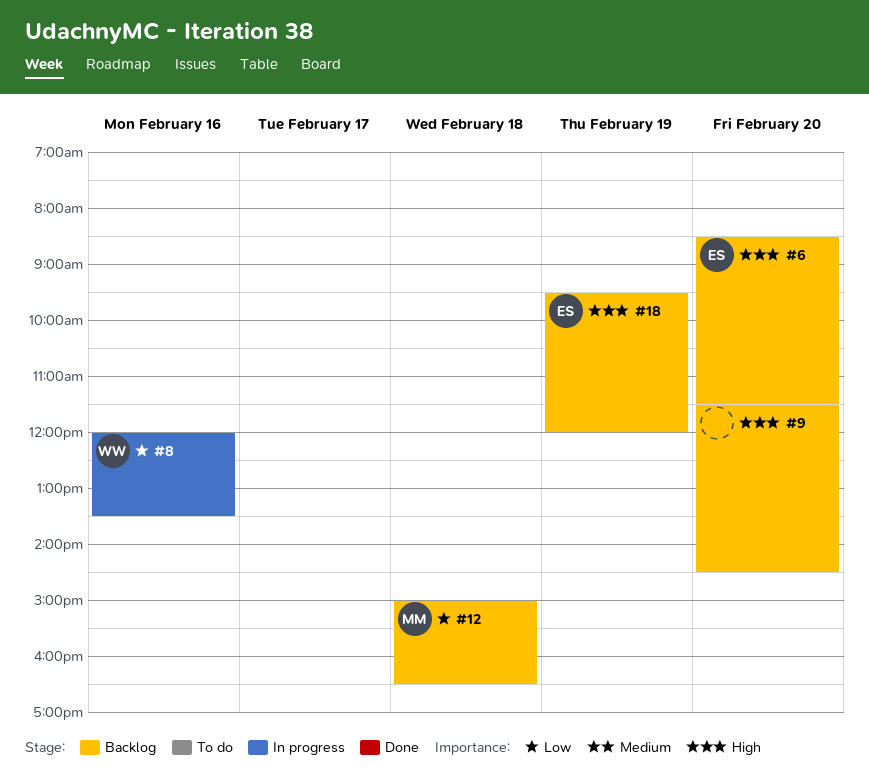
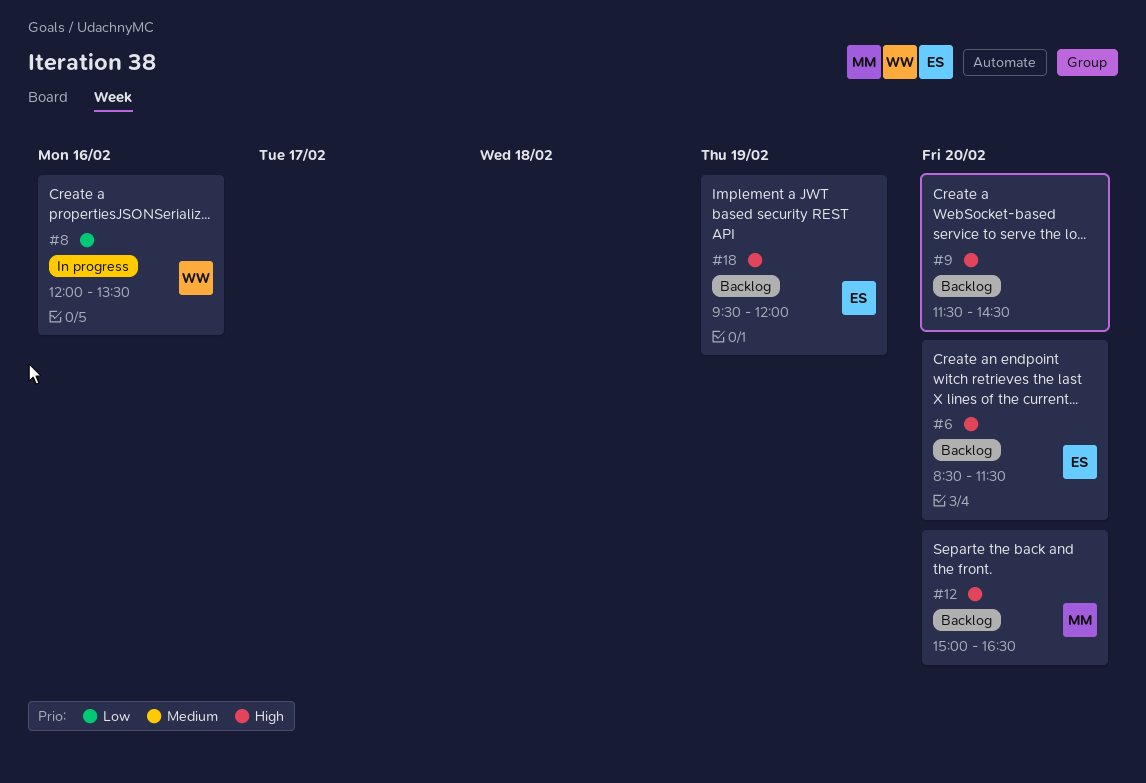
#12, priority: Low -> High
#12, day: Feb 18 -> Feb 20

